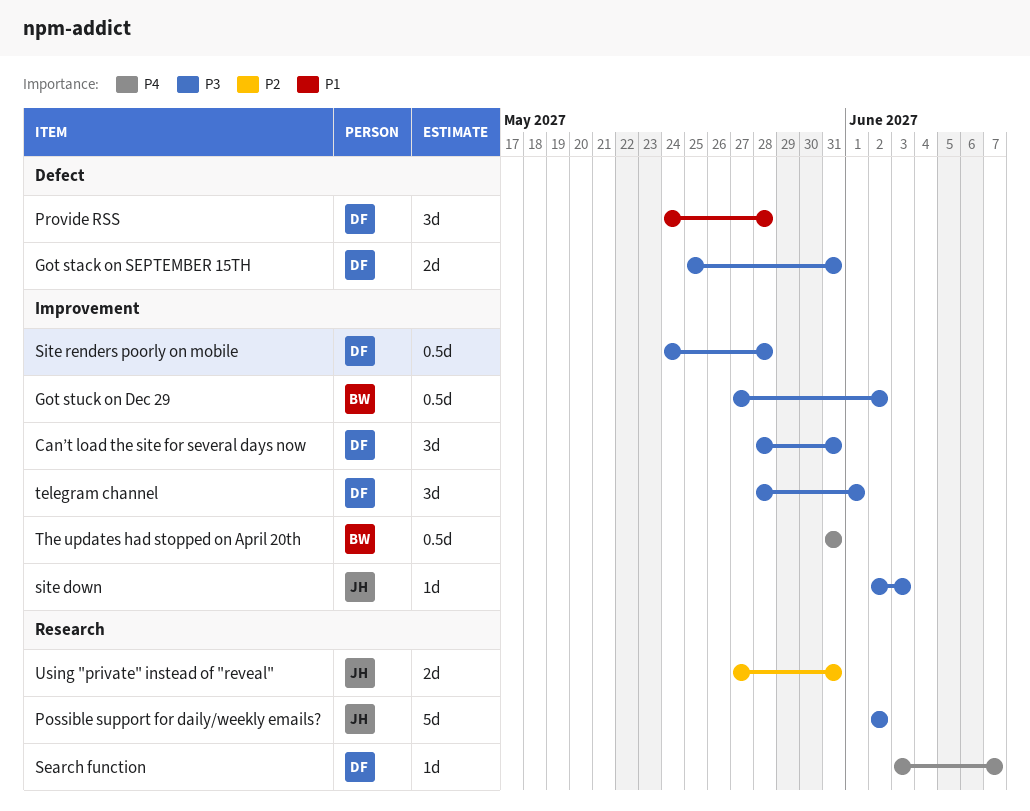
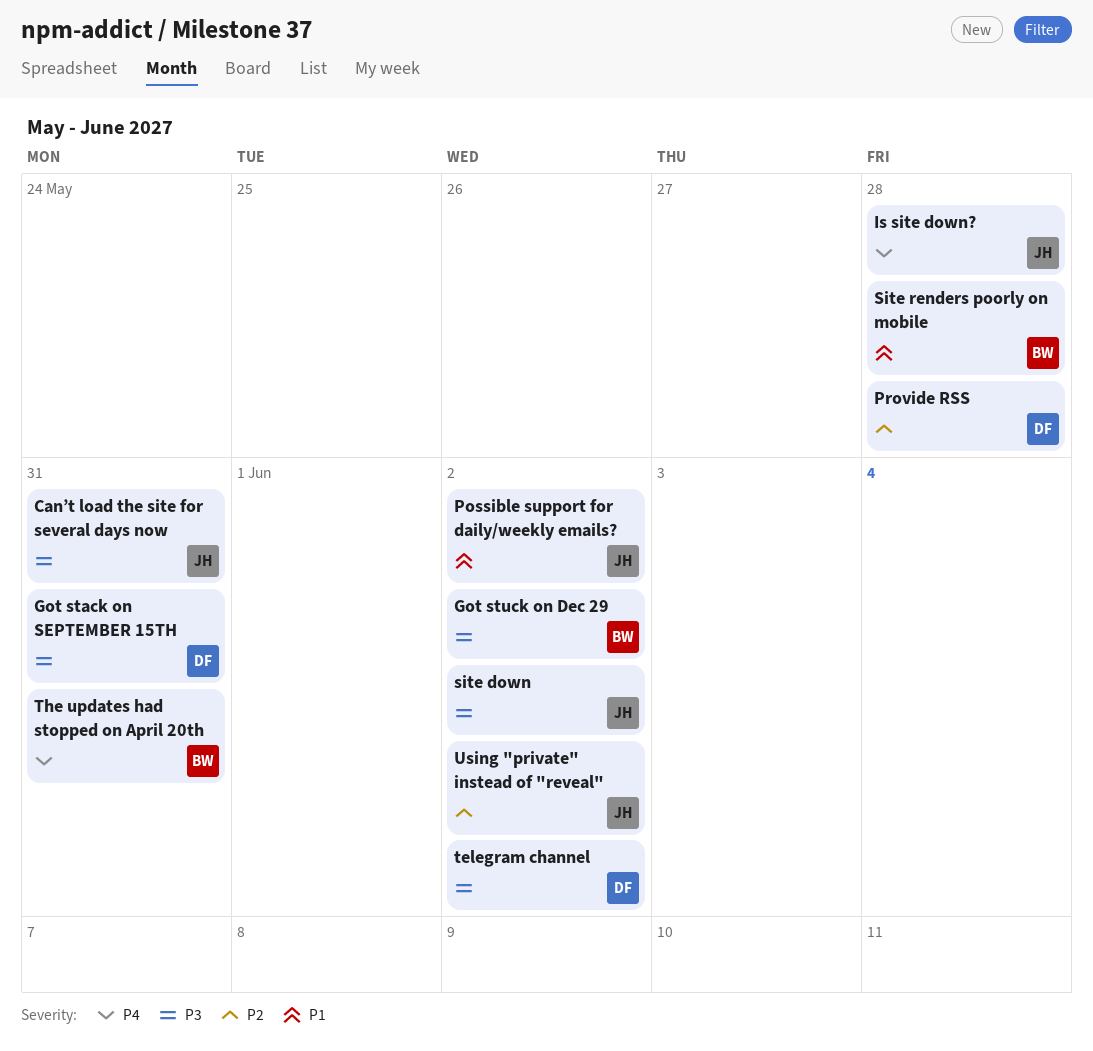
Can’t load the site for several days now, owner: DF -> JH
Is site down?: none -> present
Possible support for daily/weekly emails?, priority: P3 -> P1
Provide RSS, priority: P1 -> P2
Search function: present -> none
site down, due: Jun 3 -> Jun 2
Site renders poorly on mobile, owner: DF -> BW
Site renders poorly on mobile, priority: P3 -> P1
telegram channel, due: Jun 1 -> Jun 2
Using "private" instead of "reveal", due: May 31 -> Jun 2

